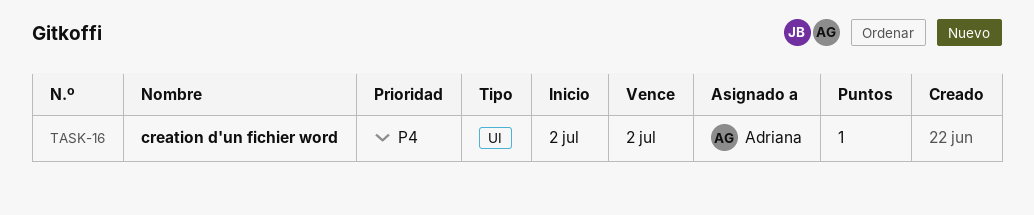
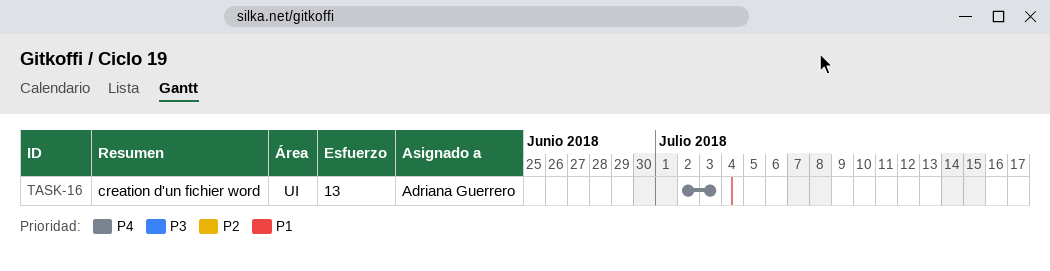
TASK-16, estimate: 1 -> 13
TASK-16, due: Jul 2 -> Jul 3

